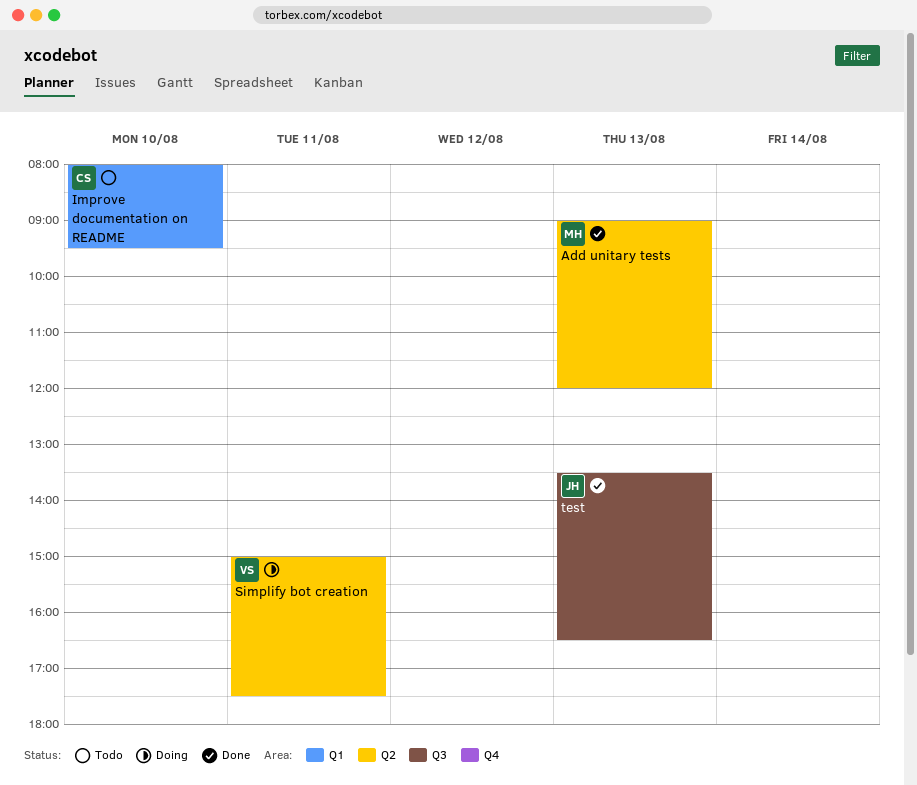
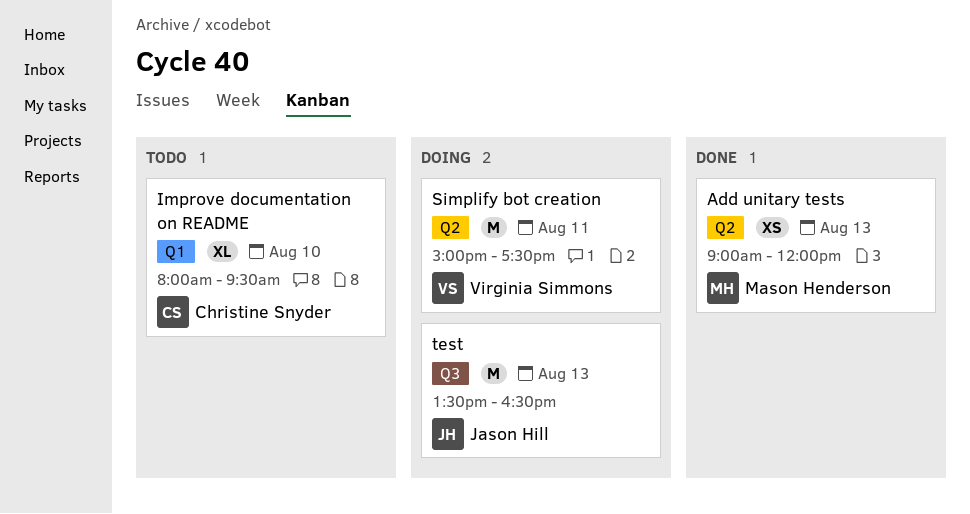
test, status: Done -> Doing

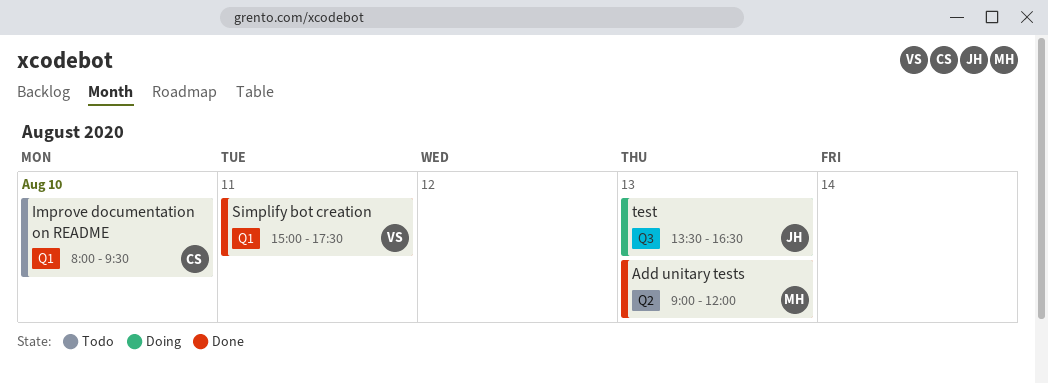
Simplify bot creation, status: Doing -> Done
Simplify bot creation, label: Q2 -> Q1

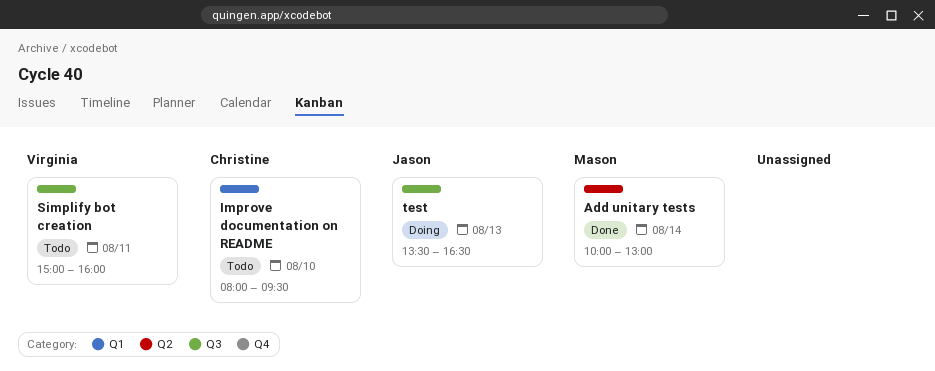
Add unitary tests, day: Aug 13 -> Aug 14
Add unitary tests, begins: 09:00 -> 10:00
Add unitary tests, ends: 12:00 -> 13:00
Simplify bot creation, status: Done -> Todo
Simplify bot creation, label: Q1 -> Q3
Simplify bot creation, ends: 17:30 -> 16:00

